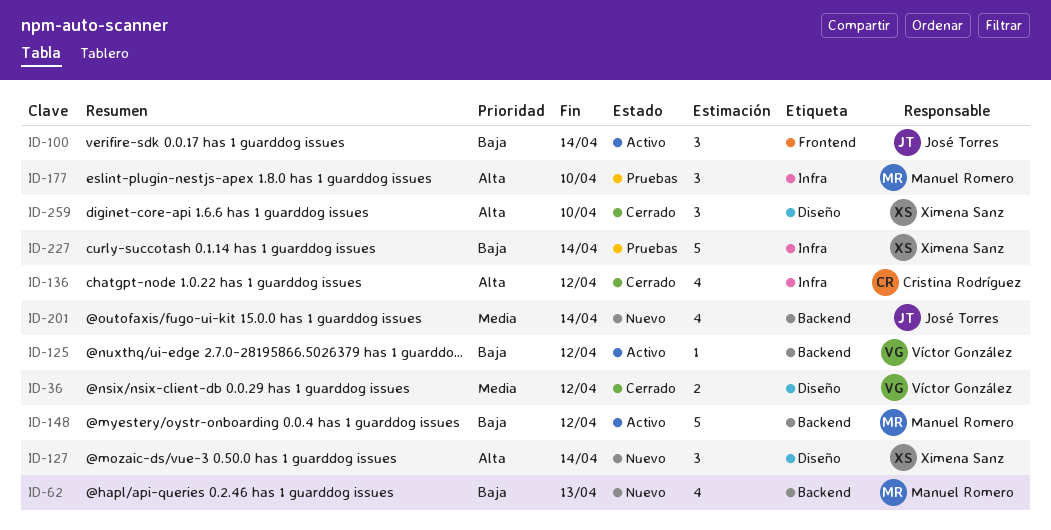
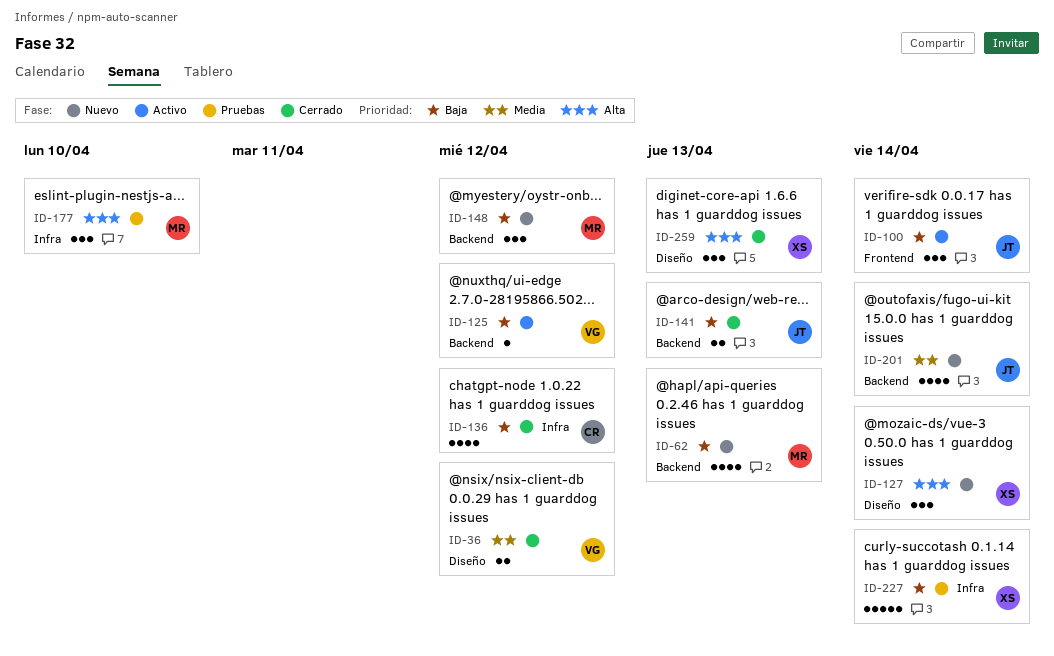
ID-136, priority: Alta -> Baja
ID-141: none -> present
ID-148, status: Activo -> Nuevo
ID-148, estimate: 5 -> 3
ID-259, due: Apr 10 -> Apr 13

